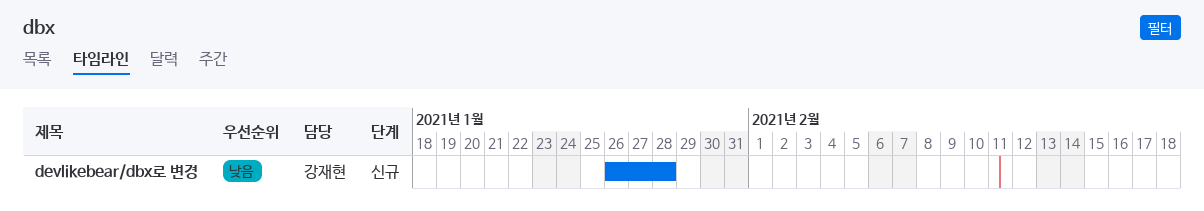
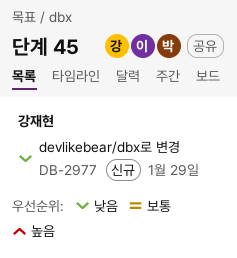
devlikebear/dbx로 변경, due: Jan 28 -> Jan 29

